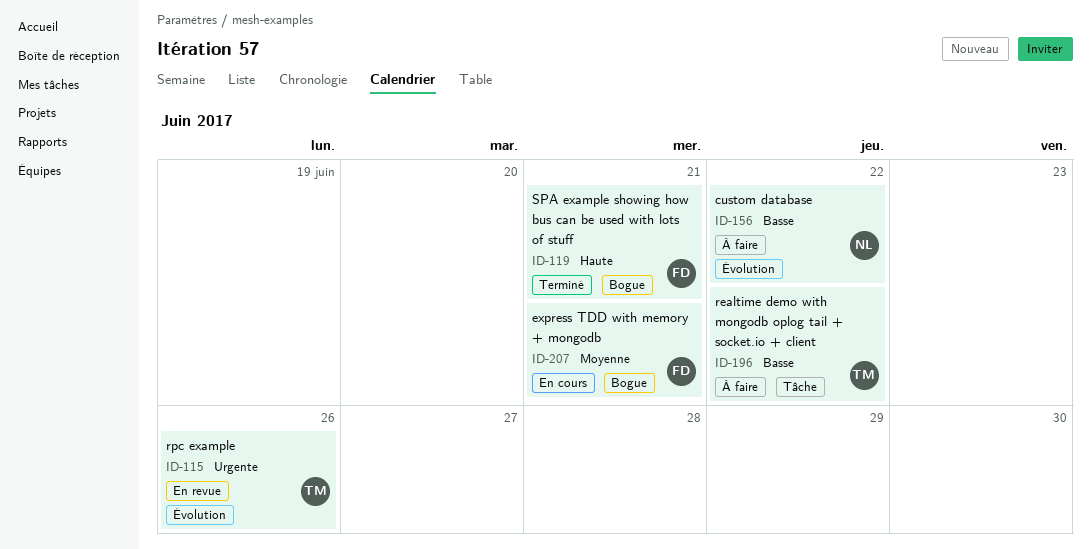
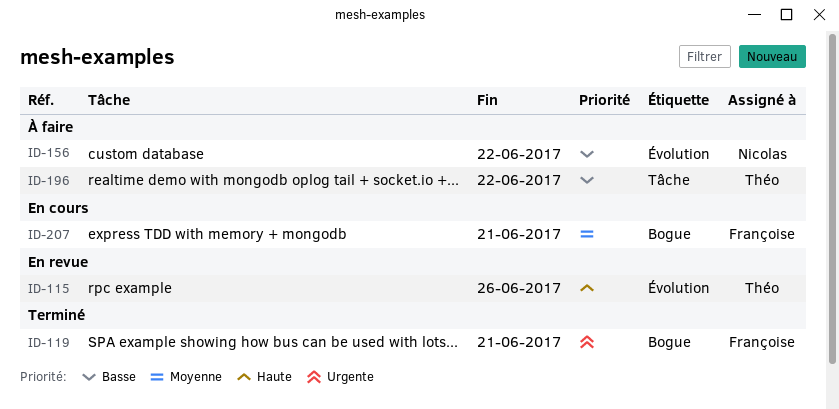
ID-115, priority: Urgente -> Haute
ID-119, priority: Haute -> Urgente

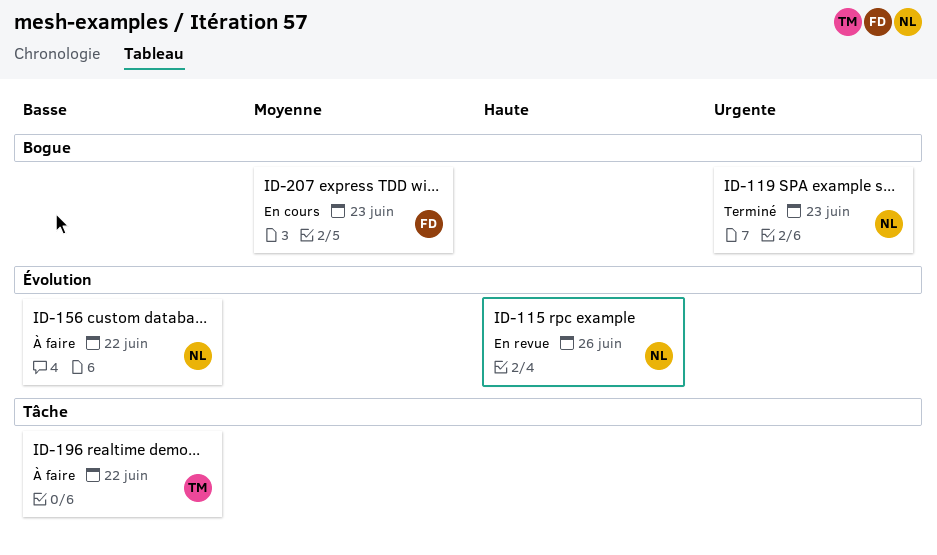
ID-115, owner: Théo -> Nicolas
ID-119, owner: Françoise -> Nicolas
ID-119, due: Jun 21 -> Jun 23
ID-207, due: Jun 21 -> Jun 23

